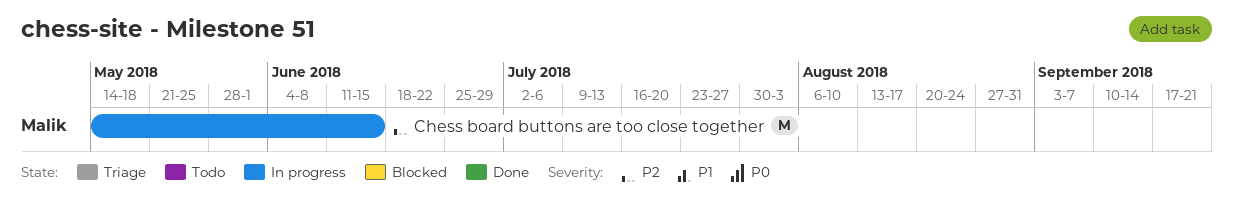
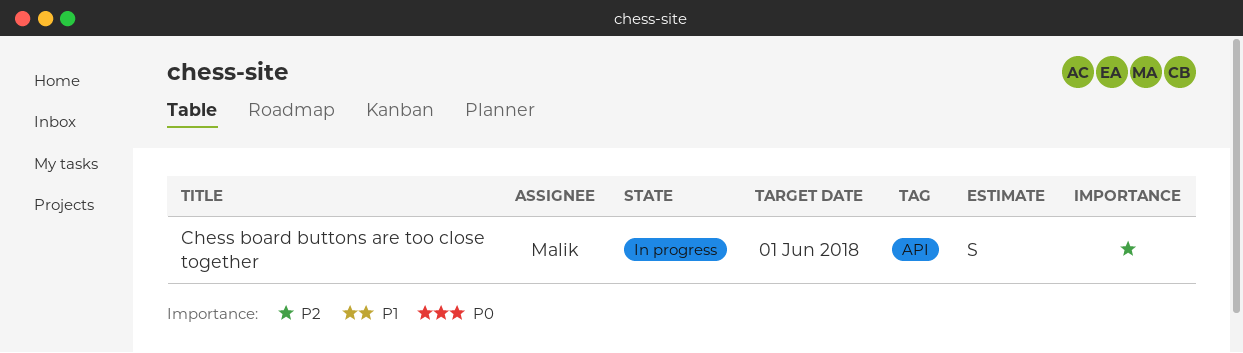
Chess board buttons are too close together, estimate: M -> S
Chess board buttons are too close together, due: Jun 15 -> Jun 1

